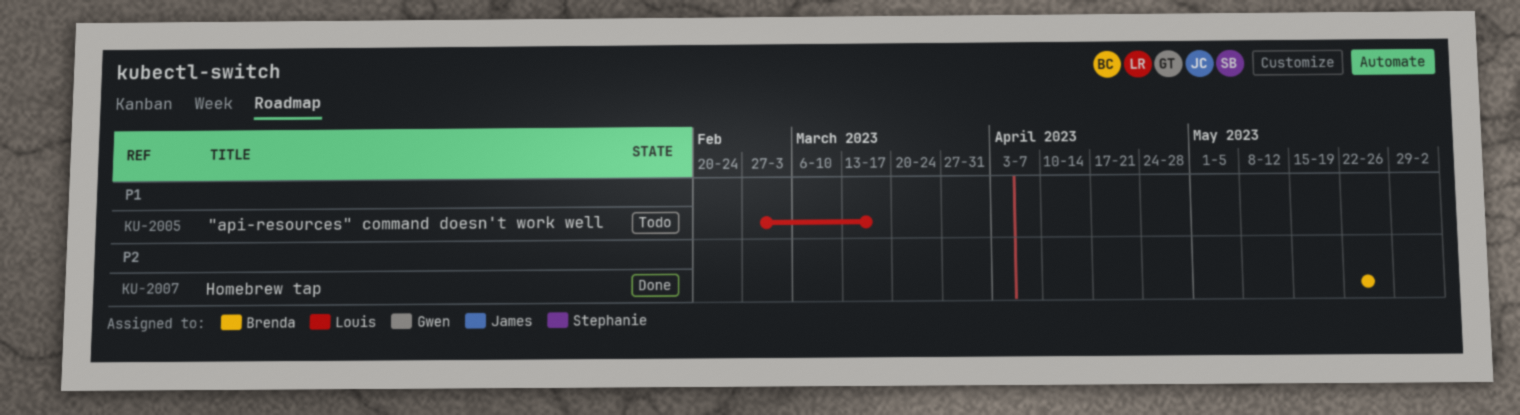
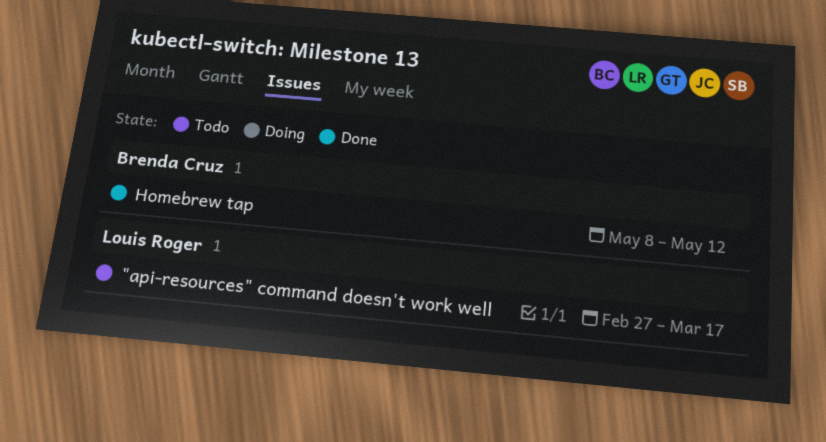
Homebrew tap, start: May 22 -> May 8
Homebrew tap, due: May 26 -> May 12

